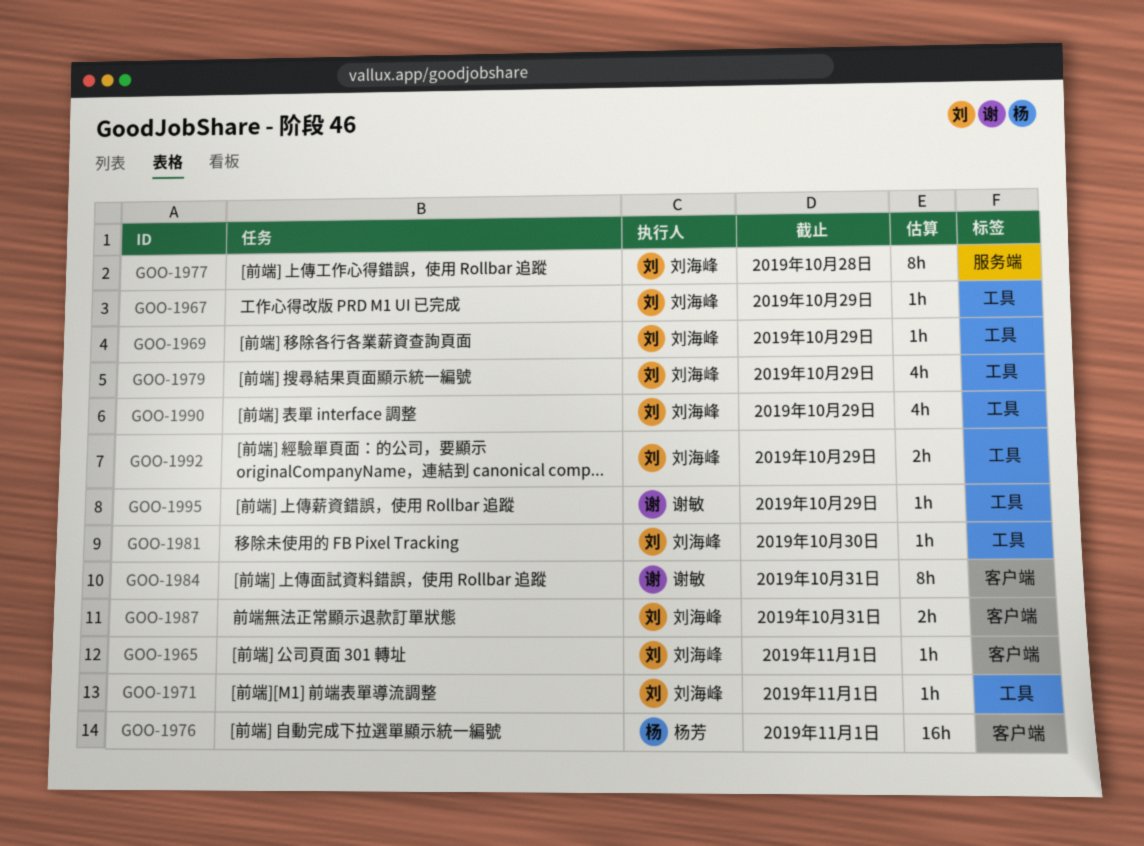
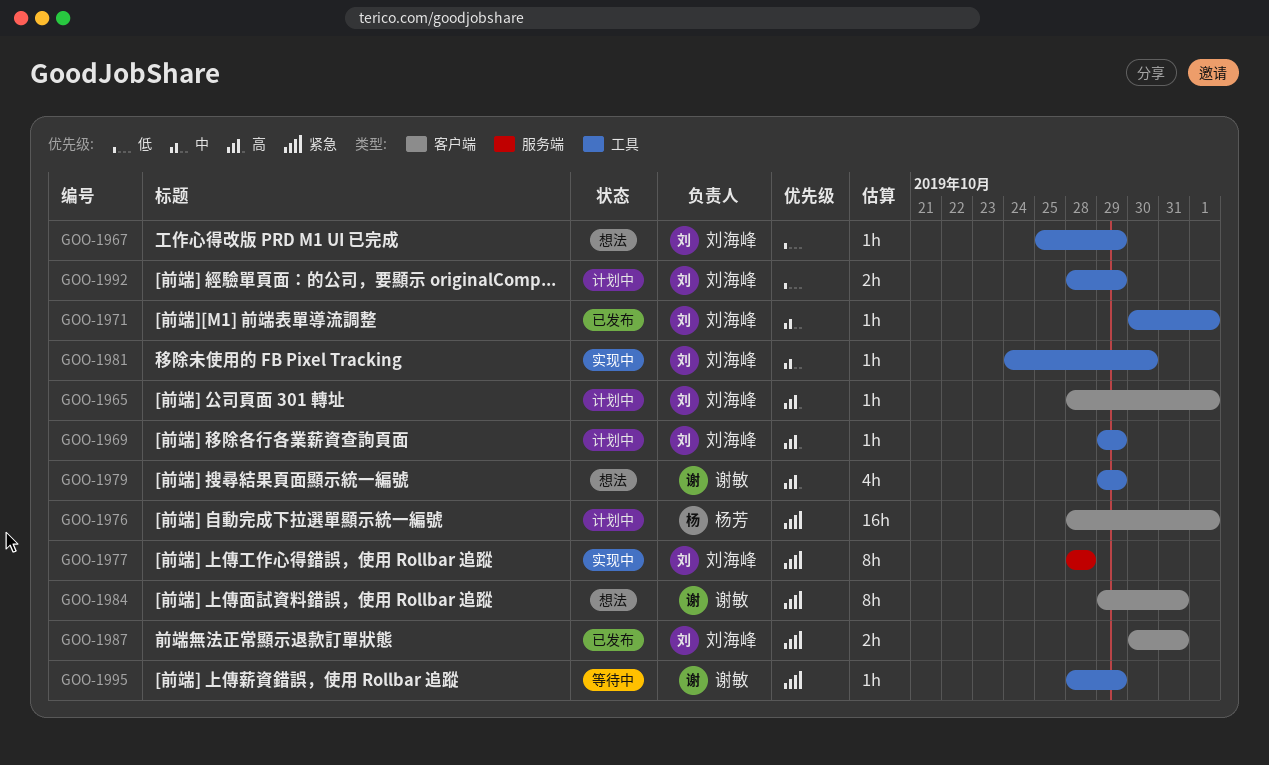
GOO-1979, owner: 刘海峰 -> 谢敏
GOO-1990: present -> none

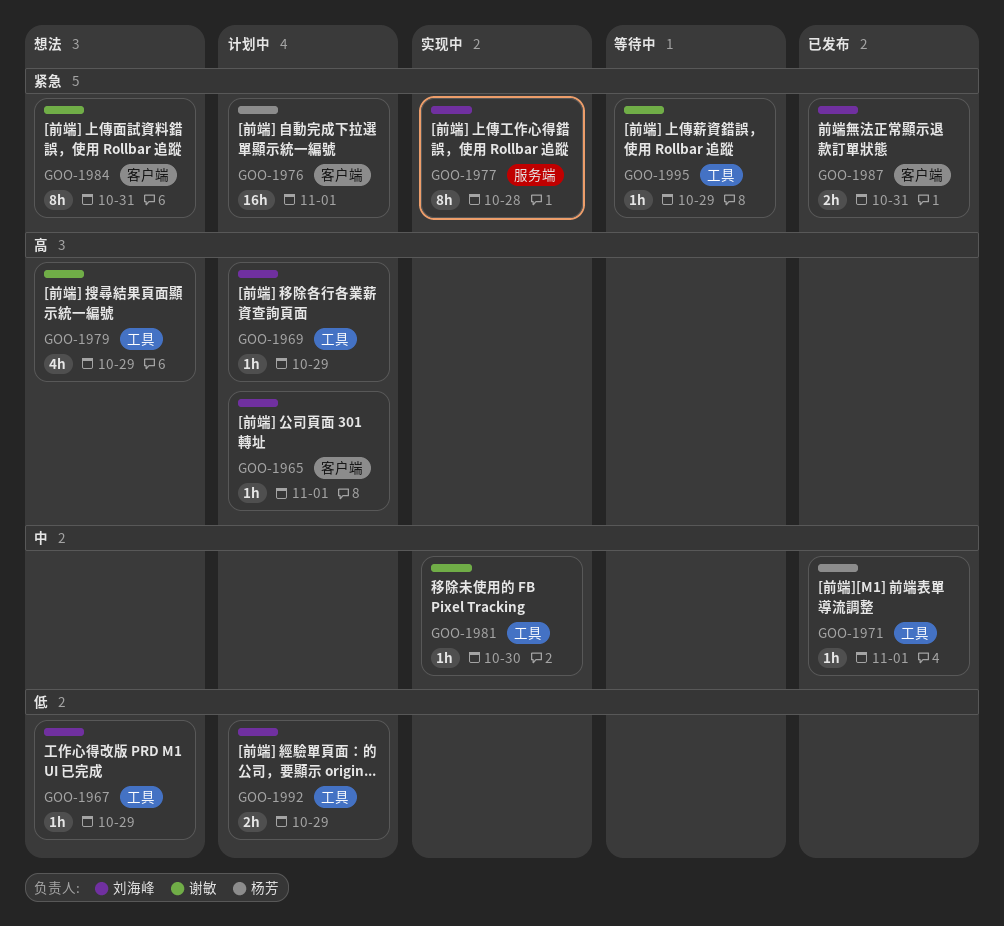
GOO-1971, owner: 刘海峰 -> 杨芳
GOO-1981, owner: 刘海峰 -> 谢敏

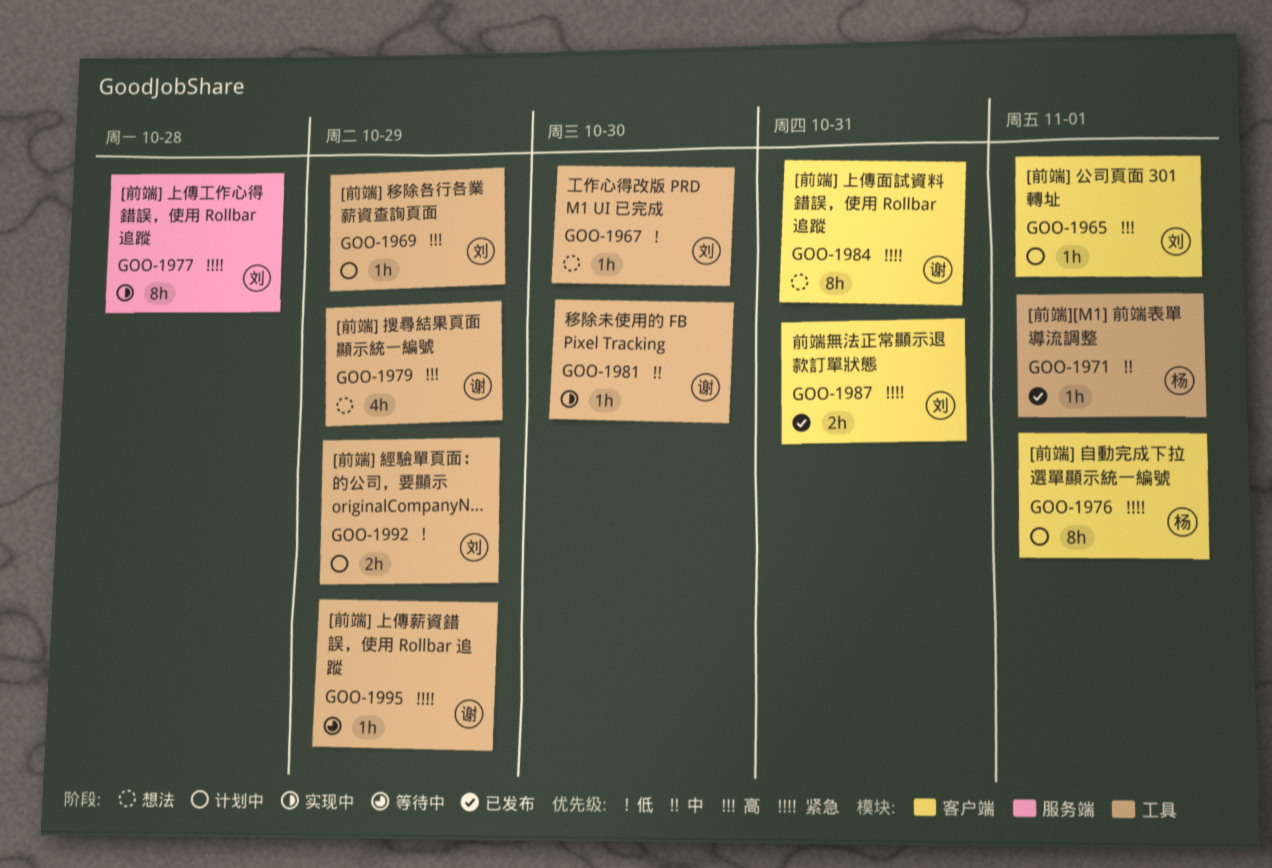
GOO-1967, due: Oct 29 -> Oct 30
GOO-1976, estimate: 16h -> 8h

